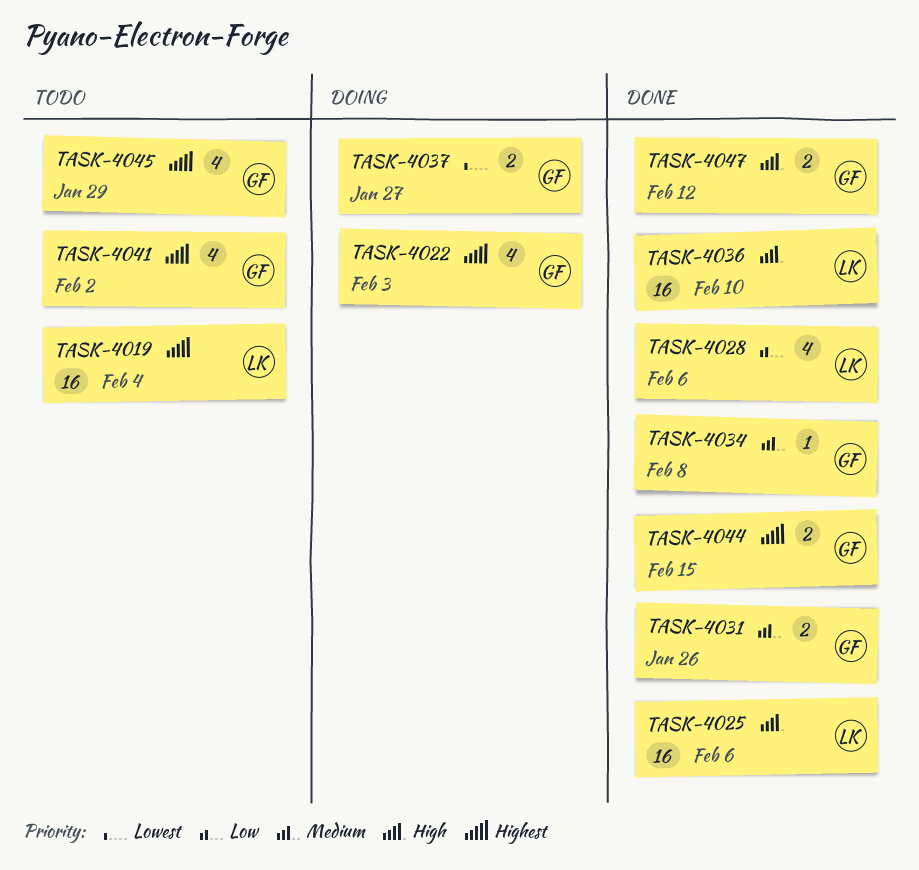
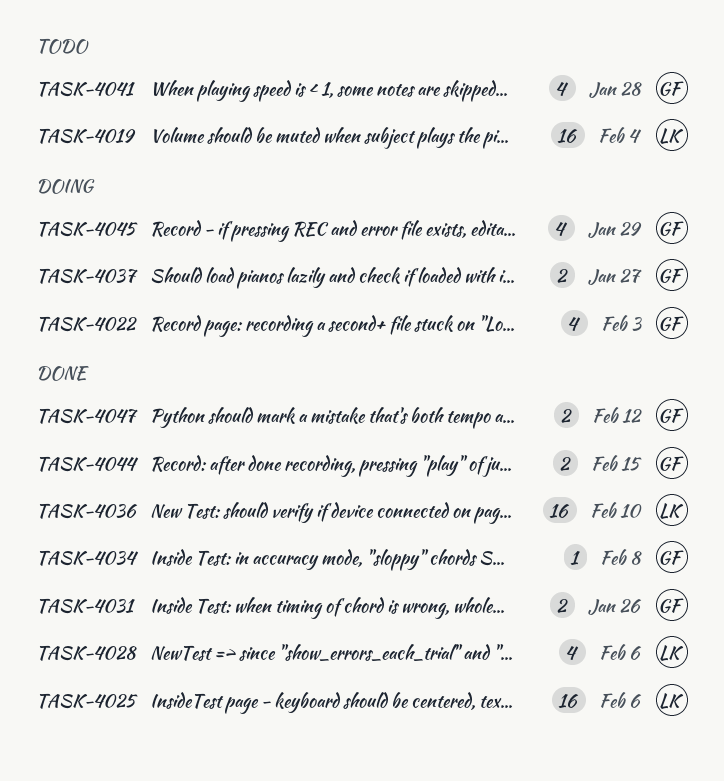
TASK-4041, due: Feb 2 -> Jan 28
TASK-4045, status: Todo -> Doing

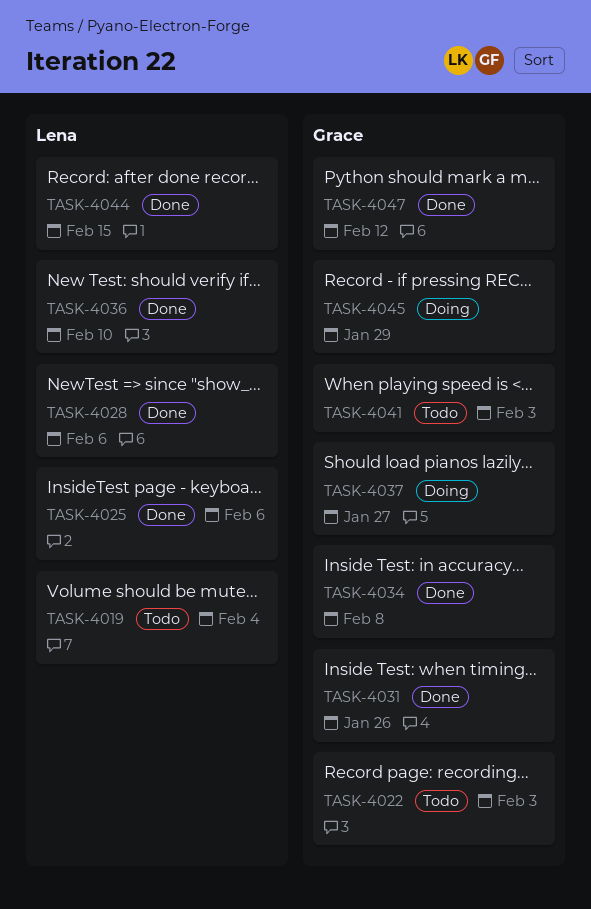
TASK-4022, status: Doing -> Todo
TASK-4041, due: Jan 28 -> Feb 3
TASK-4044, owner: Grace -> Lena

